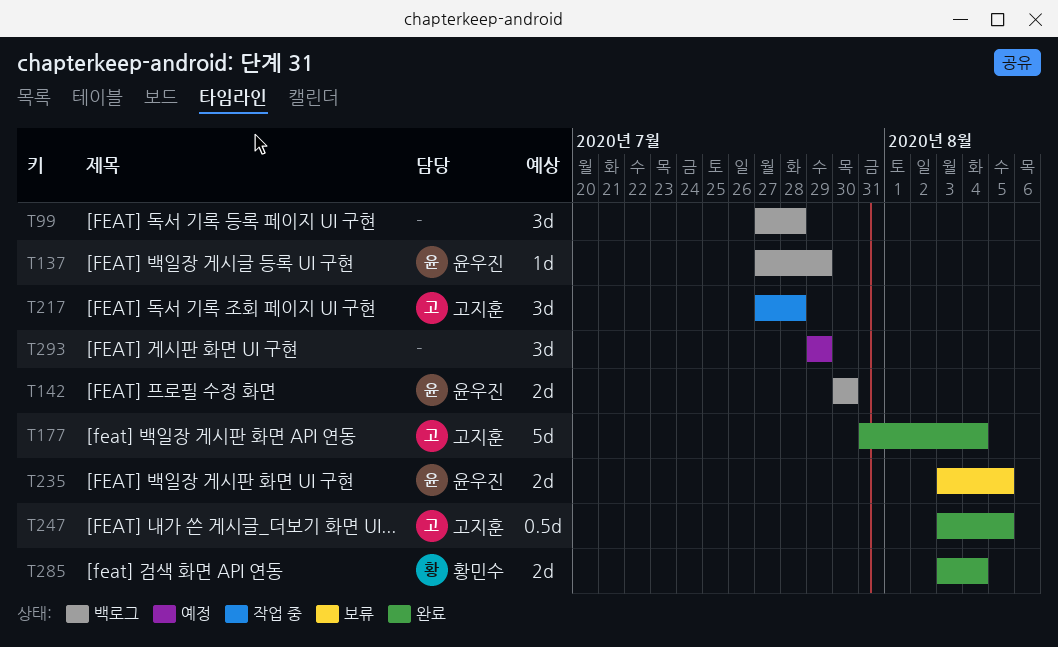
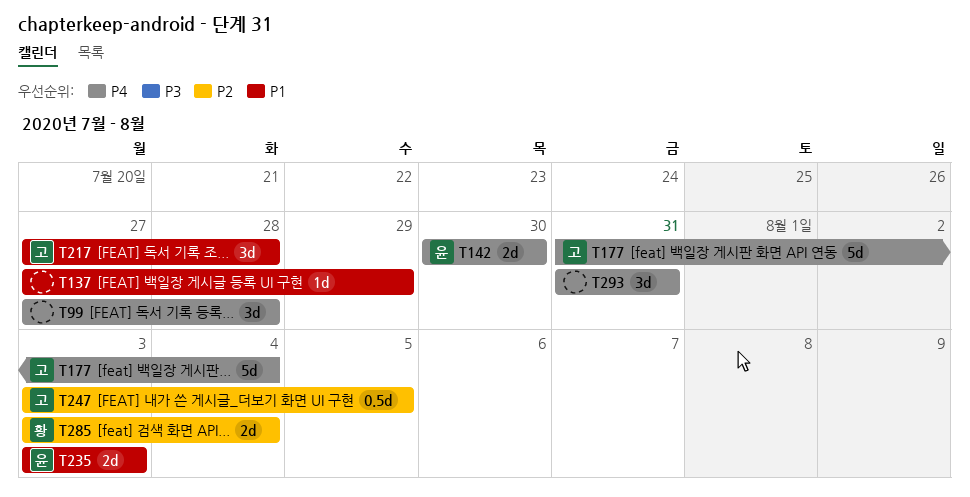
T137, owner: 윤우진 -> none
T235, due: Aug 5 -> Aug 3
T293, start: Jul 29 -> Jul 31
T293, due: Jul 29 -> Jul 31

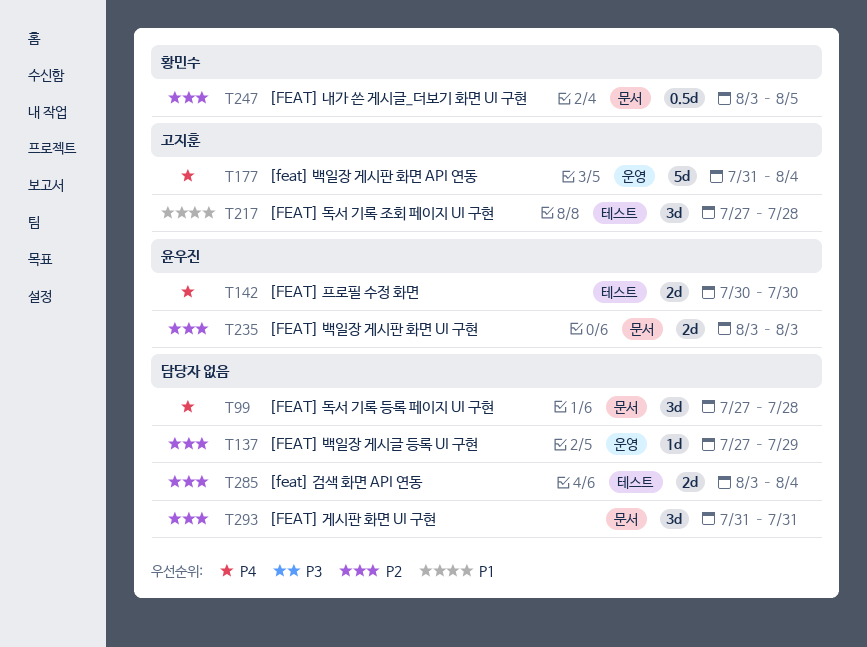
T137, priority: P1 -> P2
T235, priority: P1 -> P2
T247, owner: 고지훈 -> 황민수
T285, owner: 황민수 -> none
T293, priority: P4 -> P2

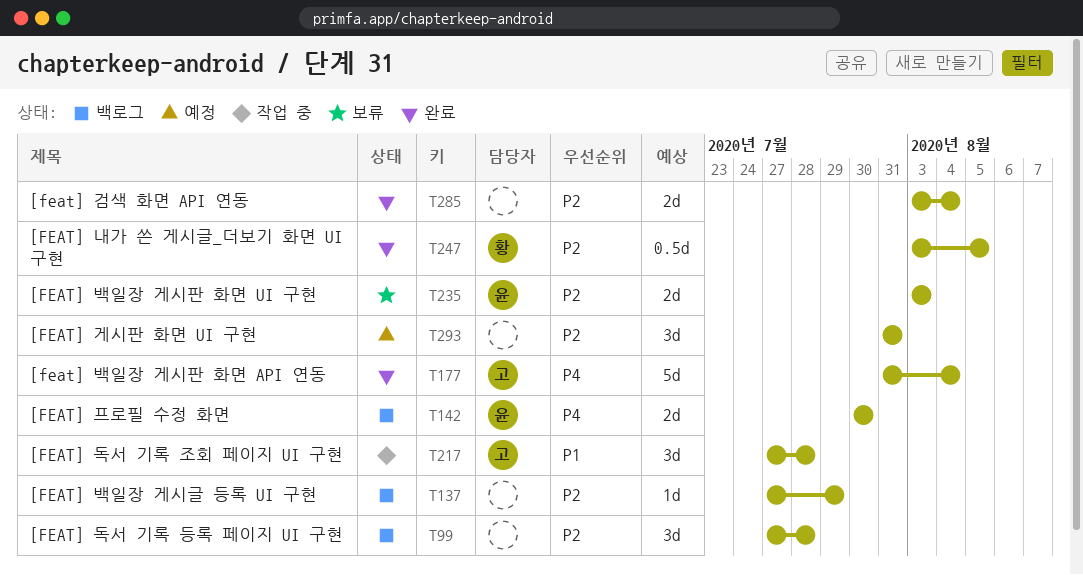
T99, priority: P4 -> P2

